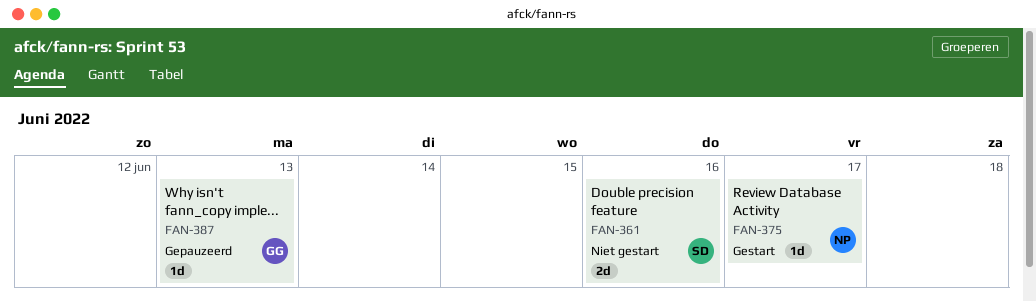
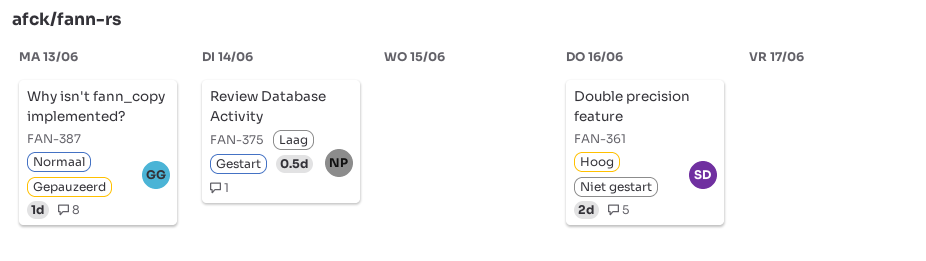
FAN-375, estimate: 1d -> 0.5d
FAN-375, due: Jun 17 -> Jun 14

